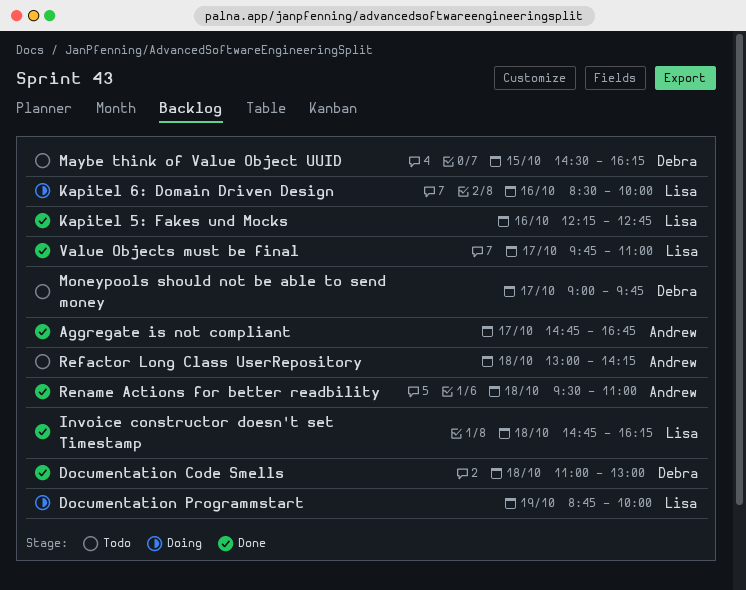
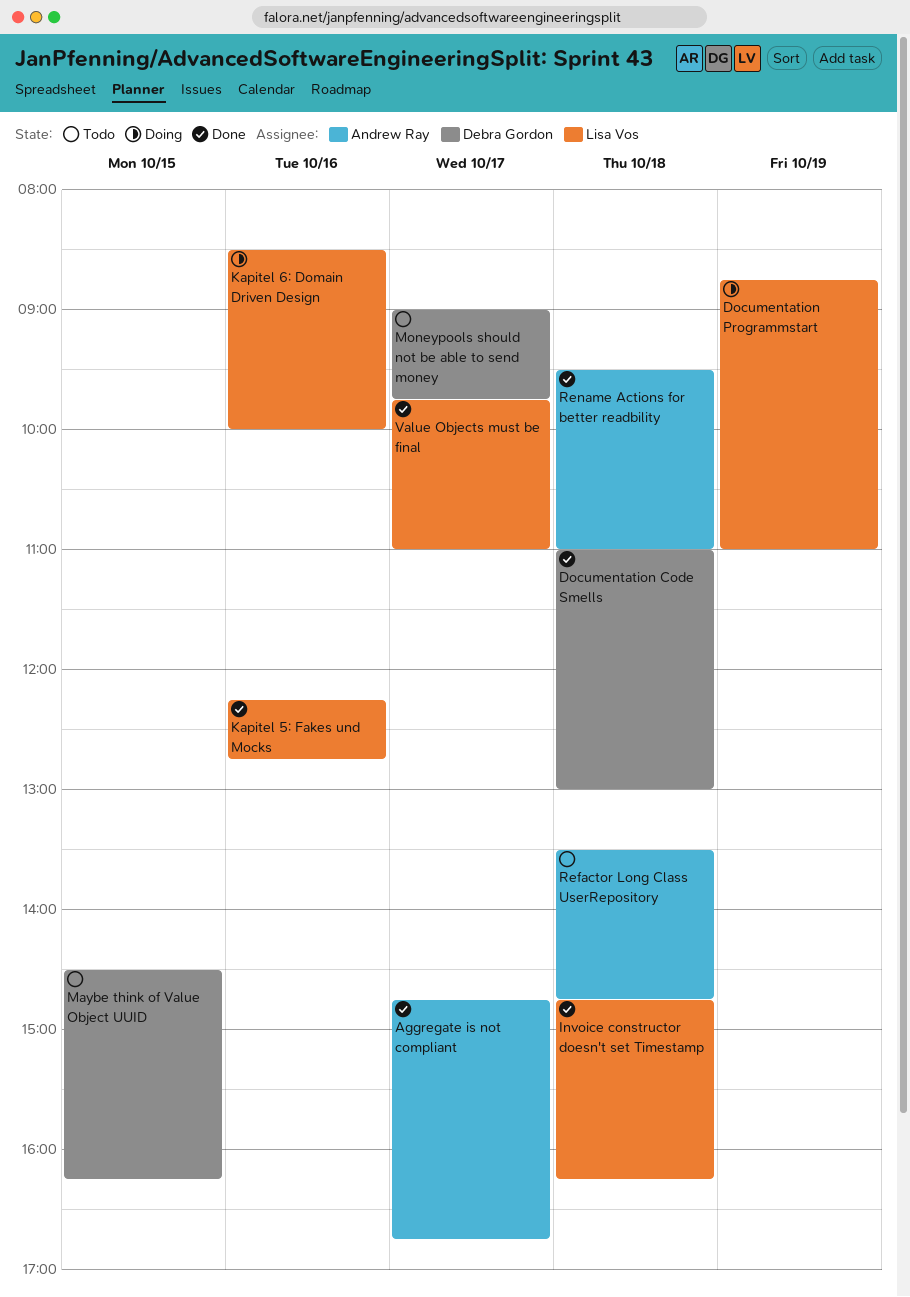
Documentation Programmstart, ends: 10:00 -> 11:00
Refactor Long Class UserRepository, begins: 13:00 -> 13:30
Refactor Long Class UserRepository, ends: 14:15 -> 14:45

